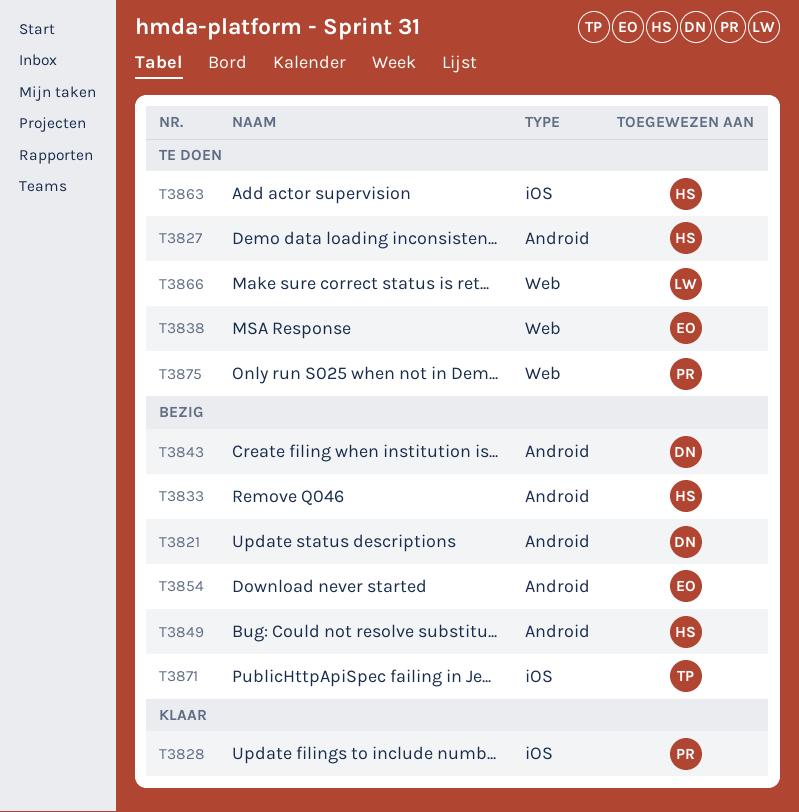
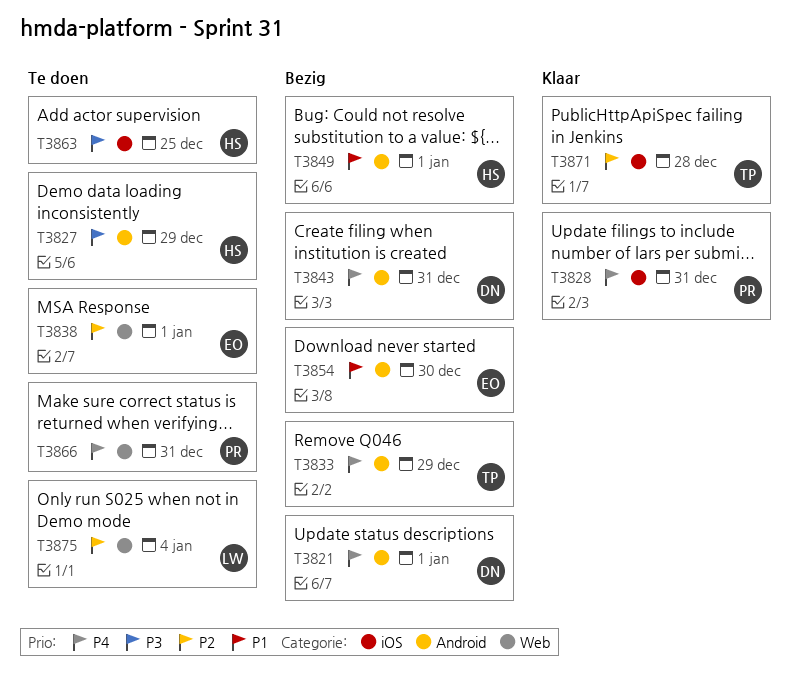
T3833, owner: HS -> TP
T3866, owner: LW -> PR
T3871, status: Bezig -> Klaar
T3875, owner: PR -> LW

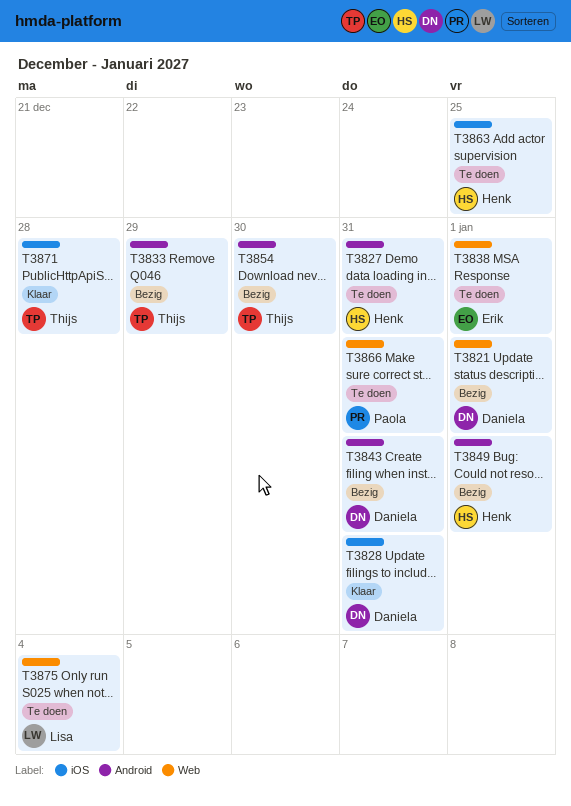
T3821, label: Android -> Web
T3827, due: Dec 29 -> Dec 31
T3828, owner: Paola -> Daniela
T3854, owner: Erik -> Thijs

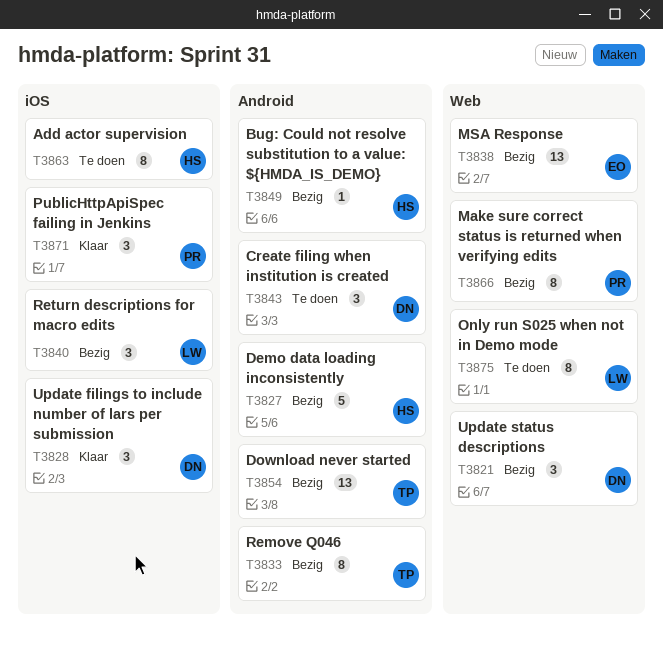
T3827, status: Te doen -> Bezig
T3838, status: Te doen -> Bezig
T3840: none -> present
T3843, status: Bezig -> Te doen
T3866, status: Te doen -> Bezig
T3871, owner: Thijs -> Paola

